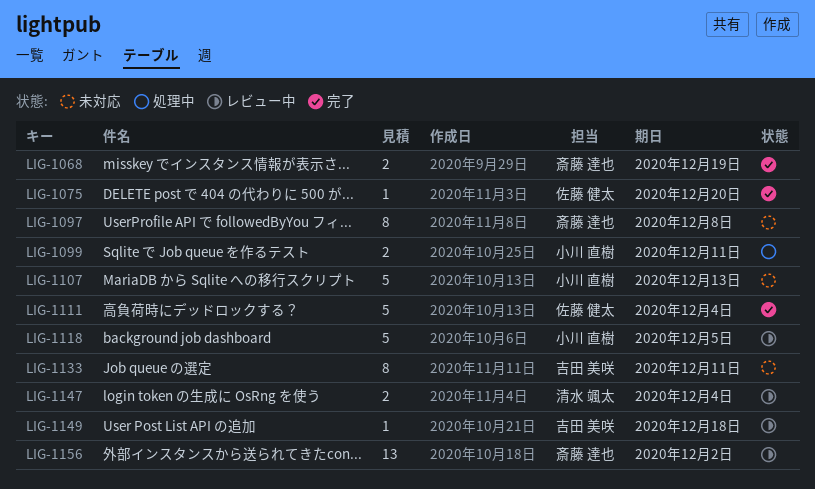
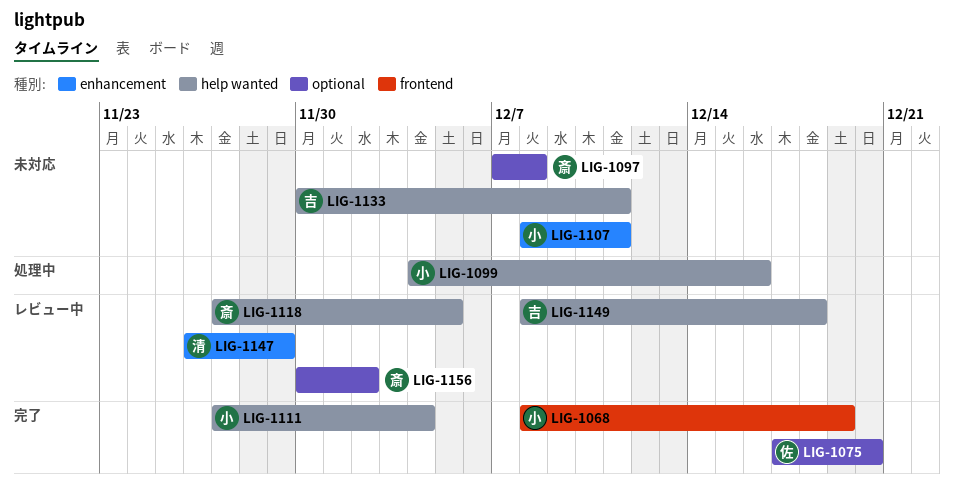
LIG-1068, owner: 斎藤 達也 -> 小川 直樹
LIG-1099, due: Dec 11 -> Dec 16
LIG-1107, due: Dec 13 -> Dec 11
LIG-1111, owner: 佐藤 健太 -> 小川 直樹
LIG-1118, owner: 小川 直樹 -> 斎藤 達也
LIG-1147, due: Dec 4 -> Nov 29

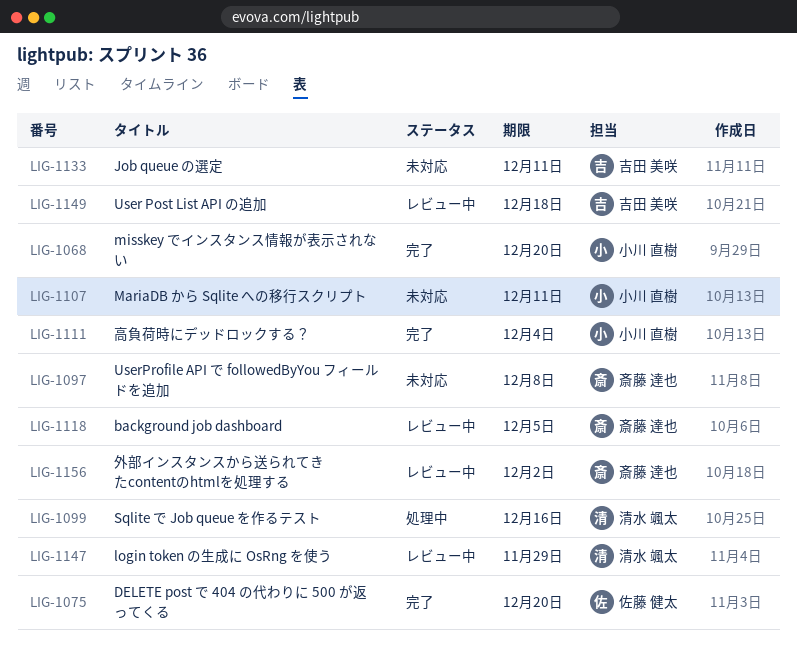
LIG-1068, due: Dec 19 -> Dec 20
LIG-1099, owner: 小川 直樹 -> 清水 颯太

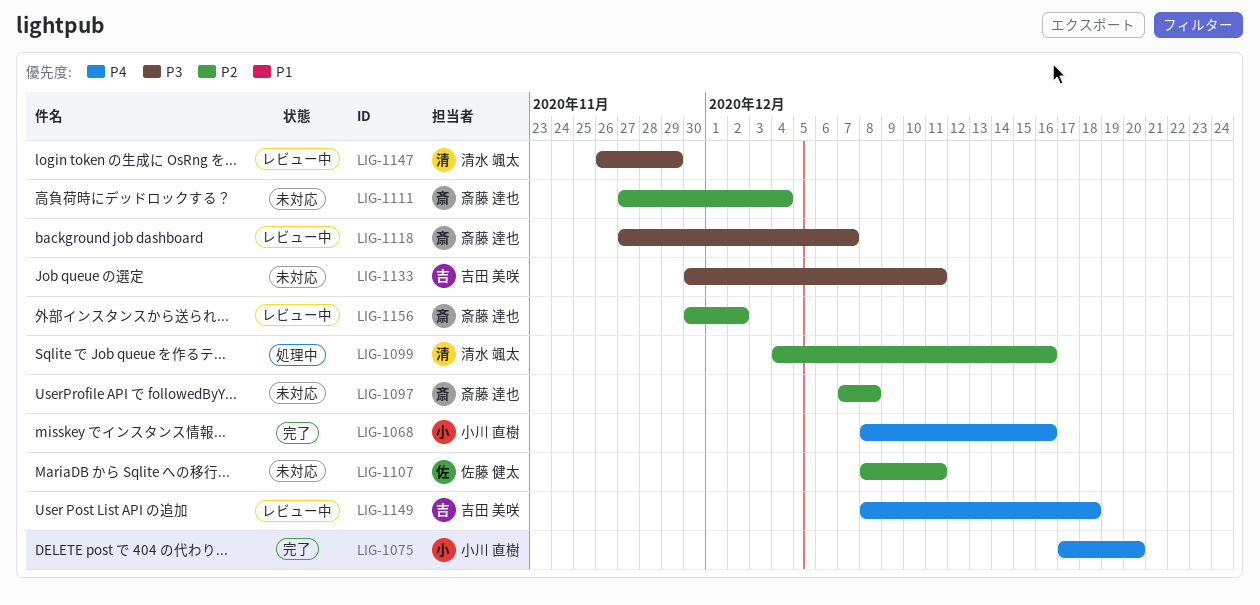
LIG-1068, due: Dec 20 -> Dec 16
LIG-1075, owner: 佐藤 健太 -> 小川 直樹
LIG-1107, owner: 小川 直樹 -> 佐藤 健太
LIG-1111, status: 完了 -> 未対応
LIG-1111, owner: 小川 直樹 -> 斎藤 達也
LIG-1118, due: Dec 5 -> Dec 7

